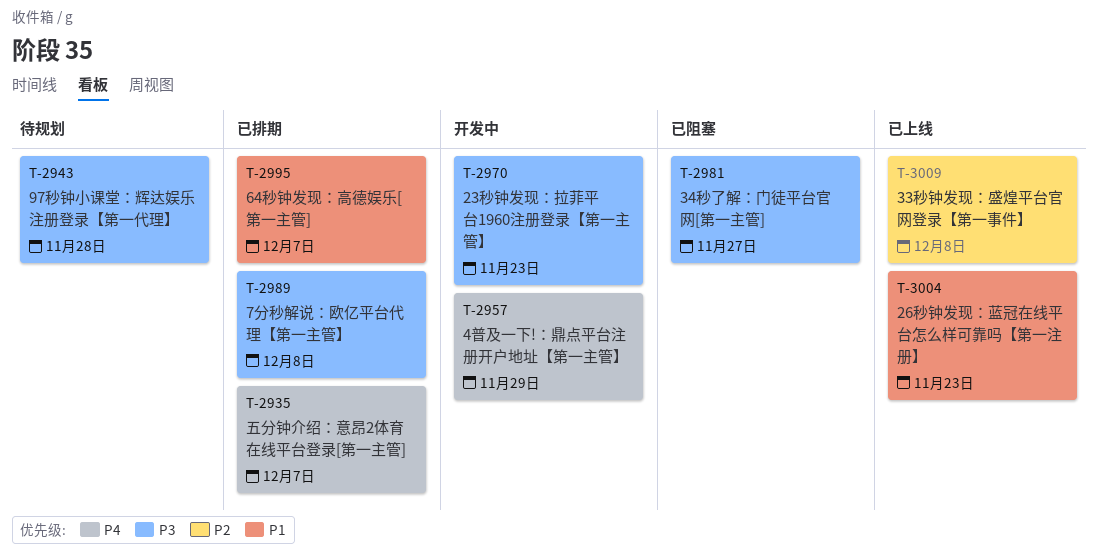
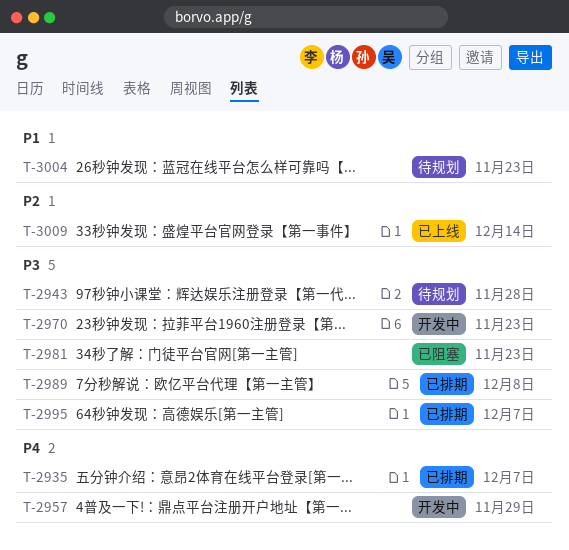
T-2981, due: Nov 27 -> Nov 23
T-2995, priority: P1 -> P3
T-3004, status: 已上线 -> 待规划
T-3009, due: Dec 8 -> Dec 14

